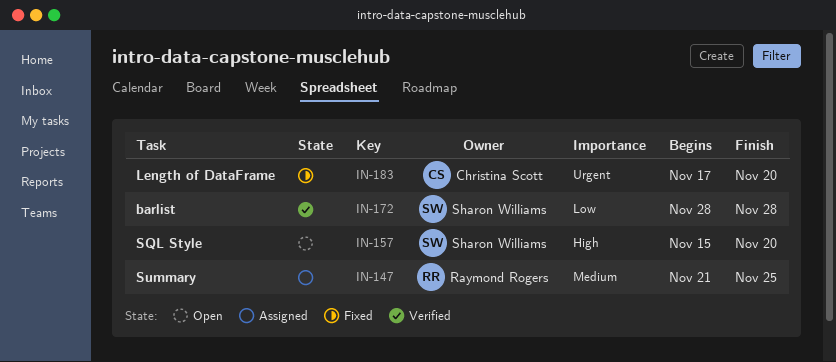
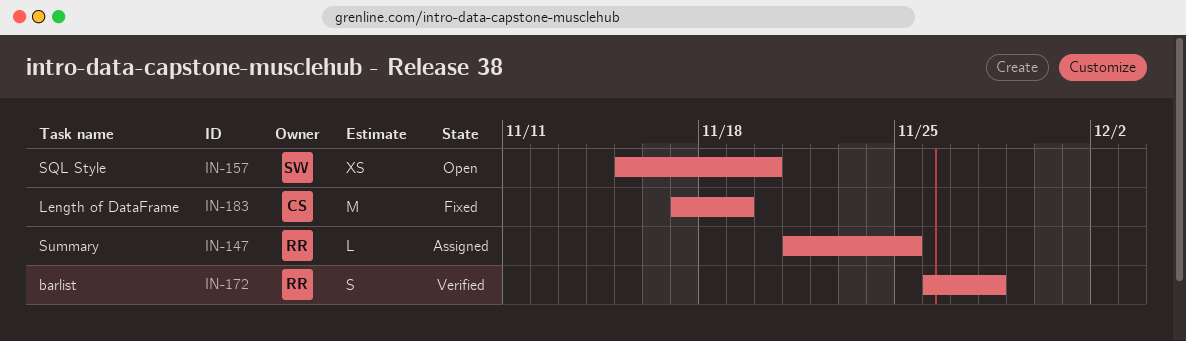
IN-172, owner: Sharon Williams -> Raymond Rogers
IN-172, start: Nov 28 -> Nov 26
IN-183, due: Nov 20 -> Nov 19

